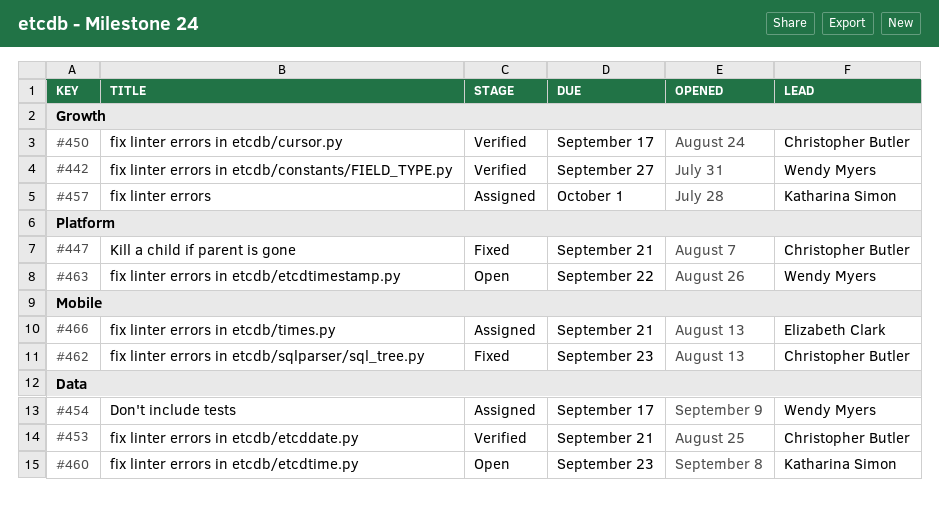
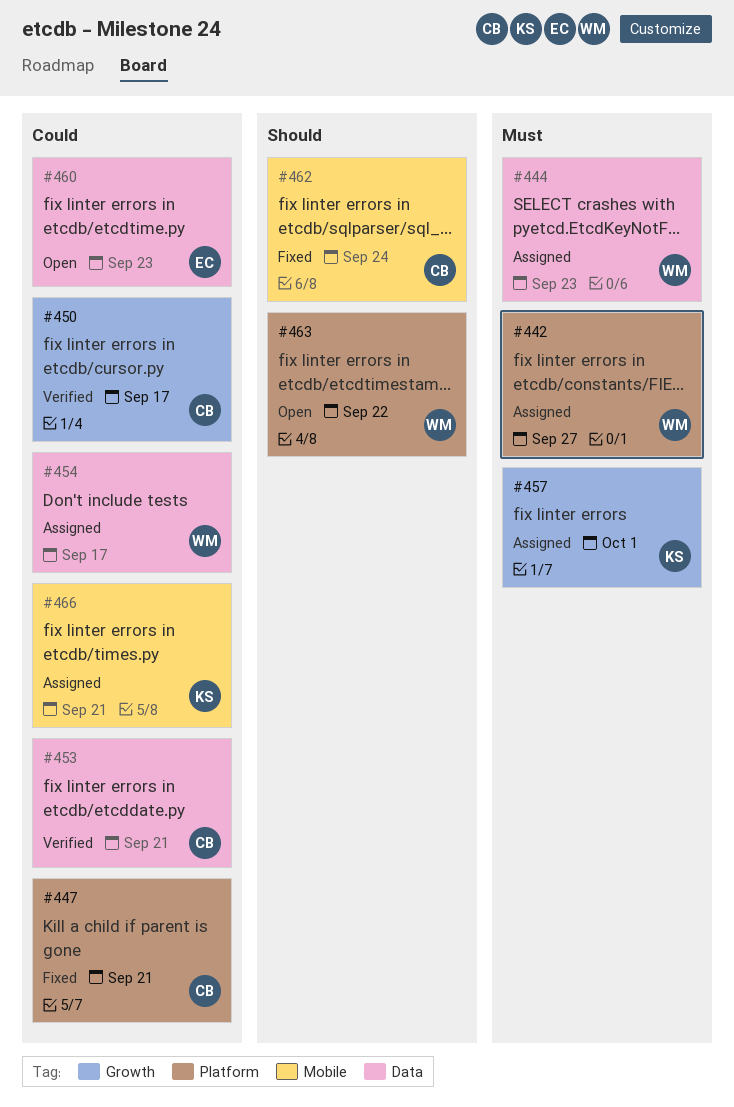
#442, status: Verified -> Assigned
#442, label: Growth -> Platform
#444: none -> present
#460, owner: Katharina Simon -> Elizabeth Clark
#462, due: Sep 23 -> Sep 24
#466, owner: Elizabeth Clark -> Katharina Simon

